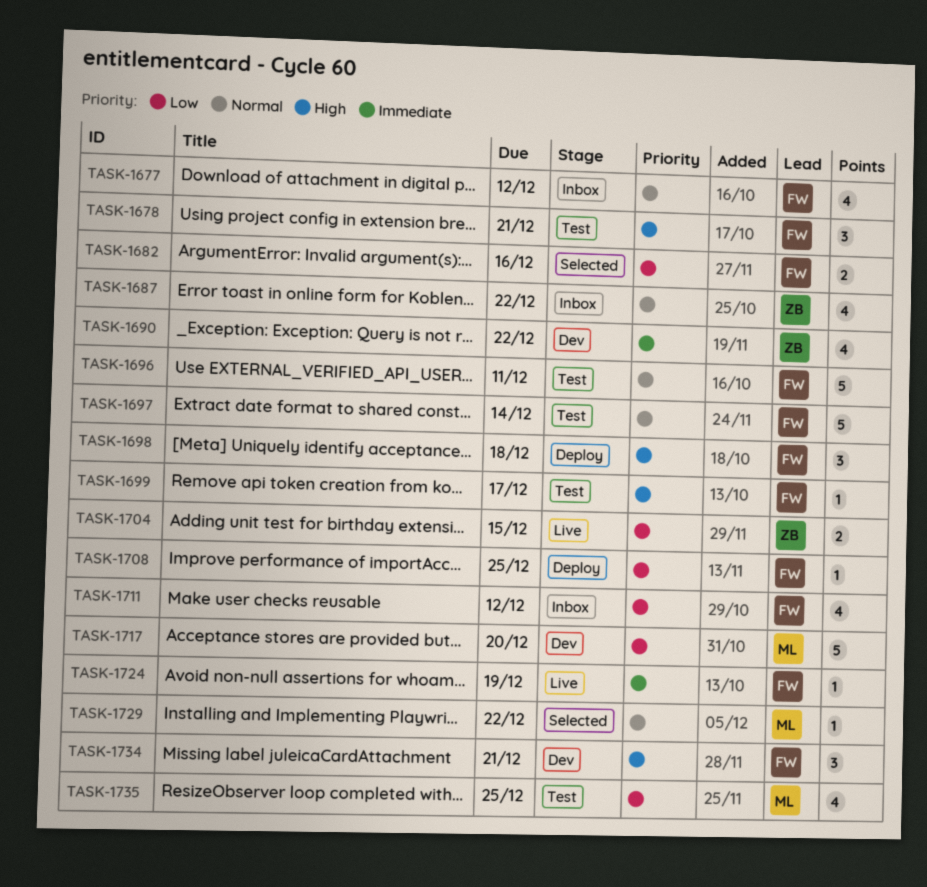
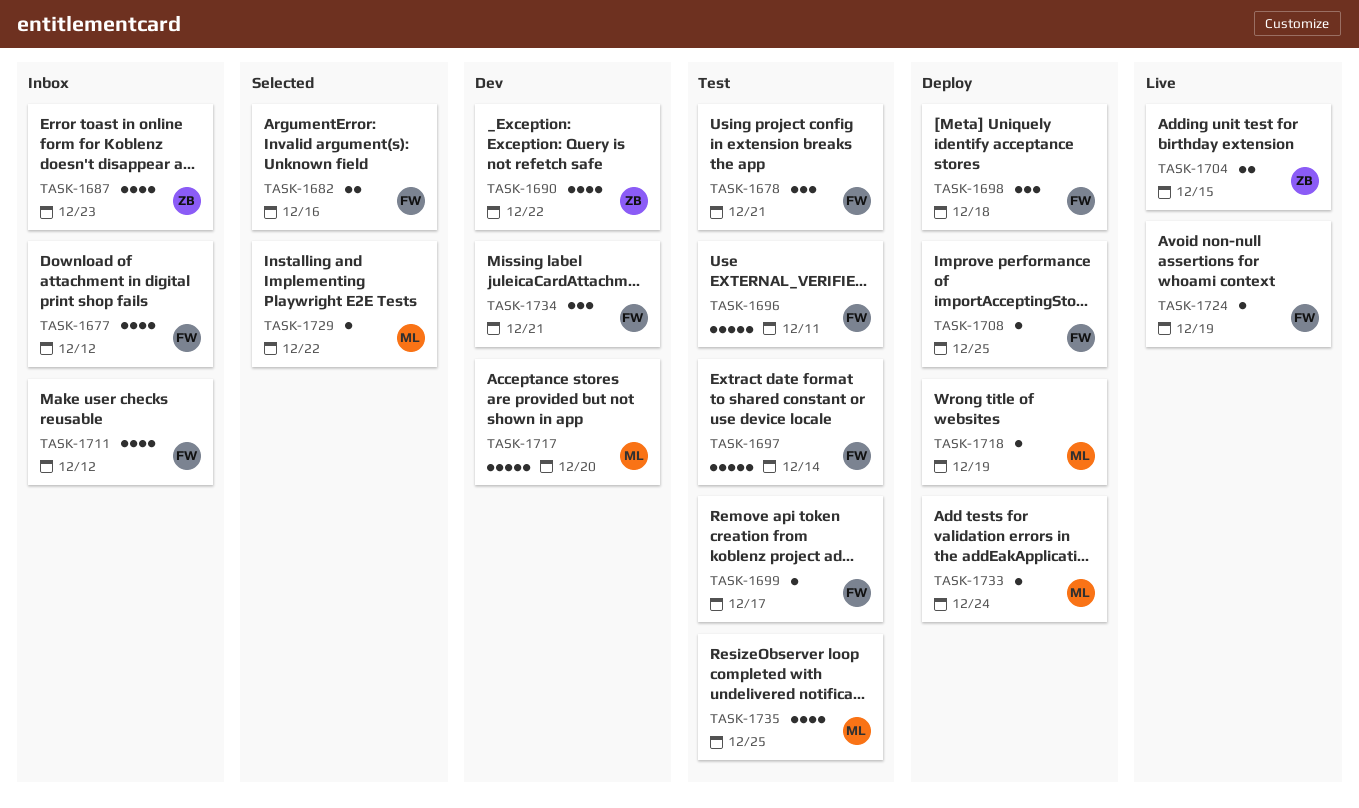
TASK-1687, due: Dec 22 -> Dec 23
TASK-1718: none -> present
TASK-1733: none -> present

